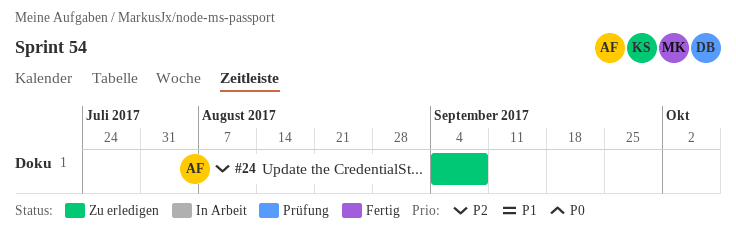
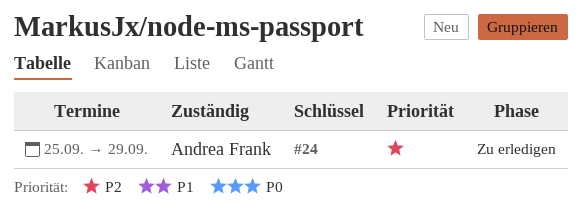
#24, start: Sep 4 -> Sep 25
#24, due: Sep 8 -> Sep 29

